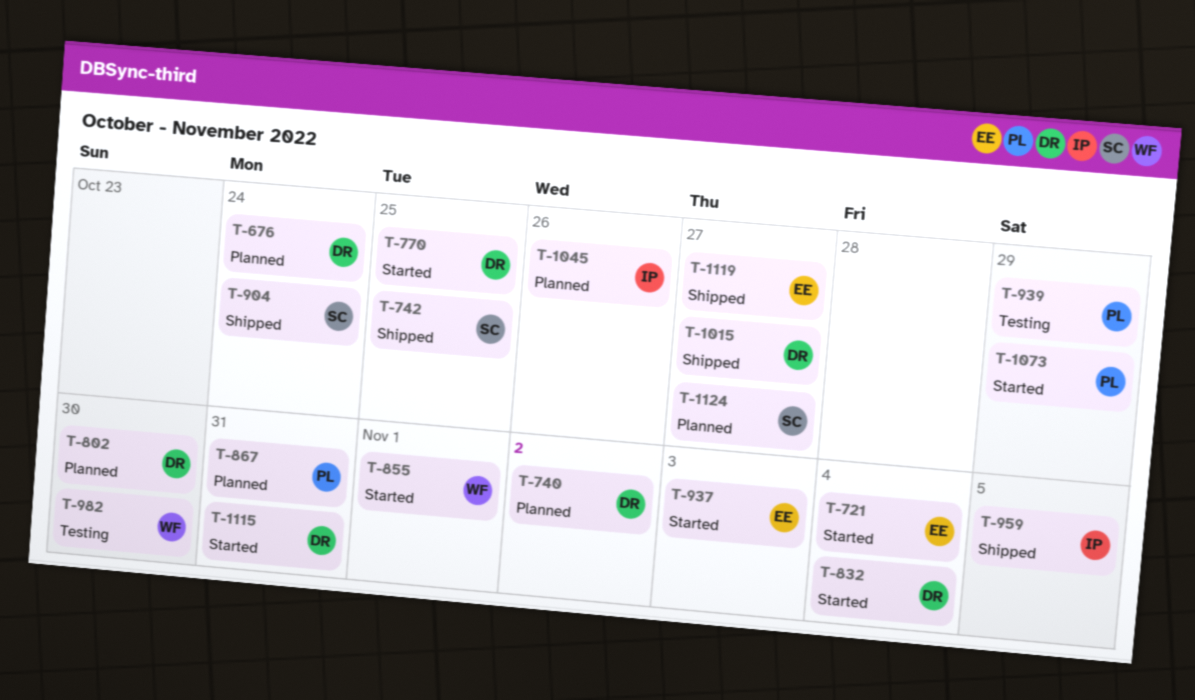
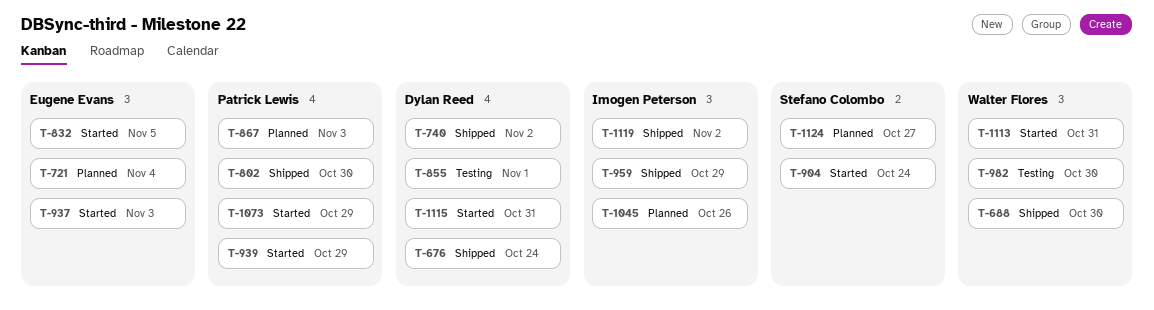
T-676, status: Planned -> Shipped
T-688: none -> present
T-721, status: Started -> Planned
T-740, status: Planned -> Shipped
T-742: present -> none
T-770: present -> none
T-802, status: Planned -> Shipped
T-802, owner: Dylan Reed -> Patrick Lewis
T-832, owner: Dylan Reed -> Eugene Evans
T-832, due: Nov 4 -> Nov 5
T-855, status: Started -> Testing
T-855, owner: Walter Flores -> Dylan Reed
T-867, due: Oct 31 -> Nov 3
T-904, status: Shipped -> Started
T-939, status: Testing -> Started
T-959, due: Nov 5 -> Oct 29
T-1015: present -> none
T-1113: none -> present
T-1119, owner: Eugene Evans -> Imogen Peterson
T-1119, due: Oct 27 -> Nov 2

